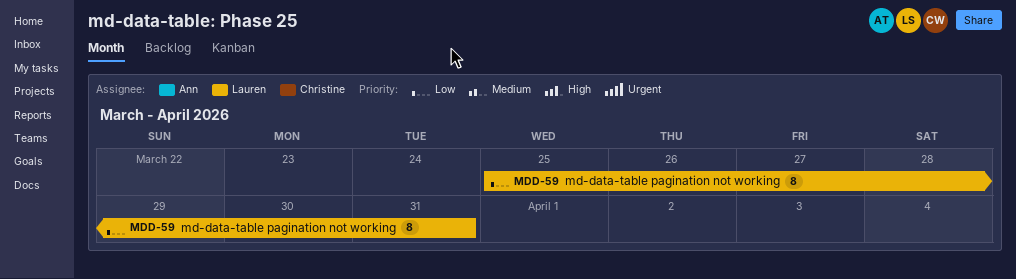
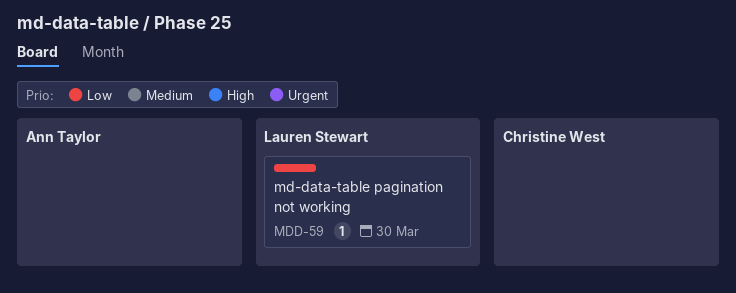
MDD-59, estimate: 8 -> 1
MDD-59, due: Mar 31 -> Mar 30

